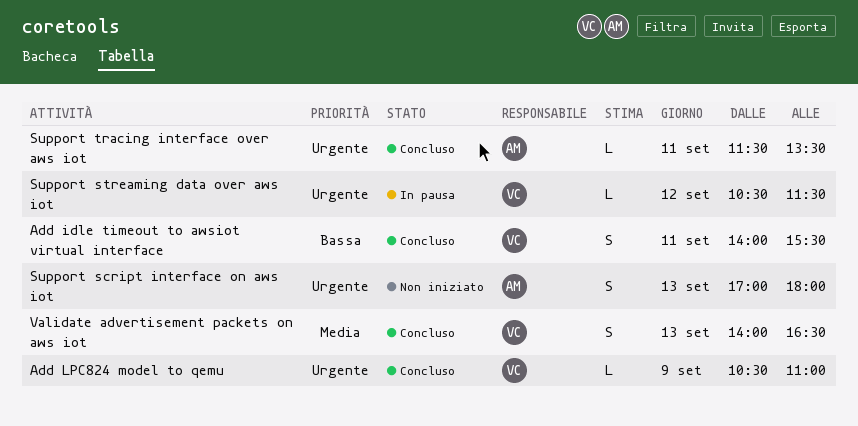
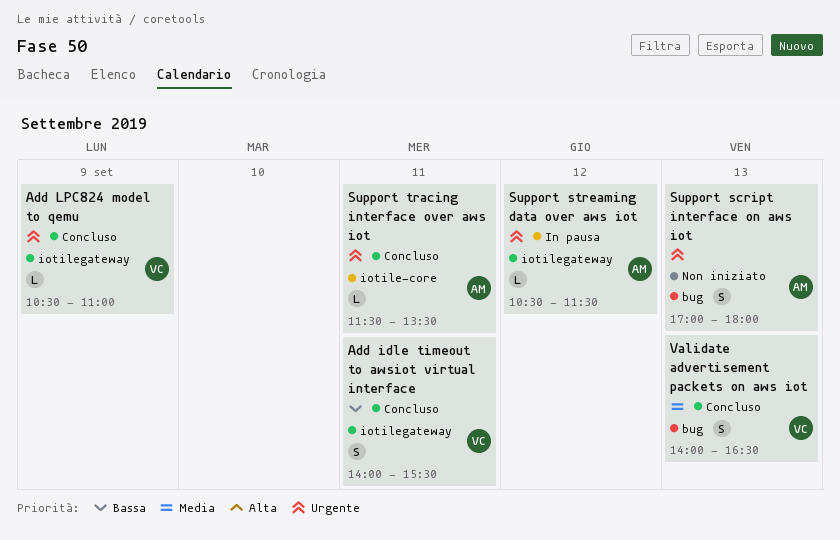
Support streaming data over aws iot, owner: VC -> AM

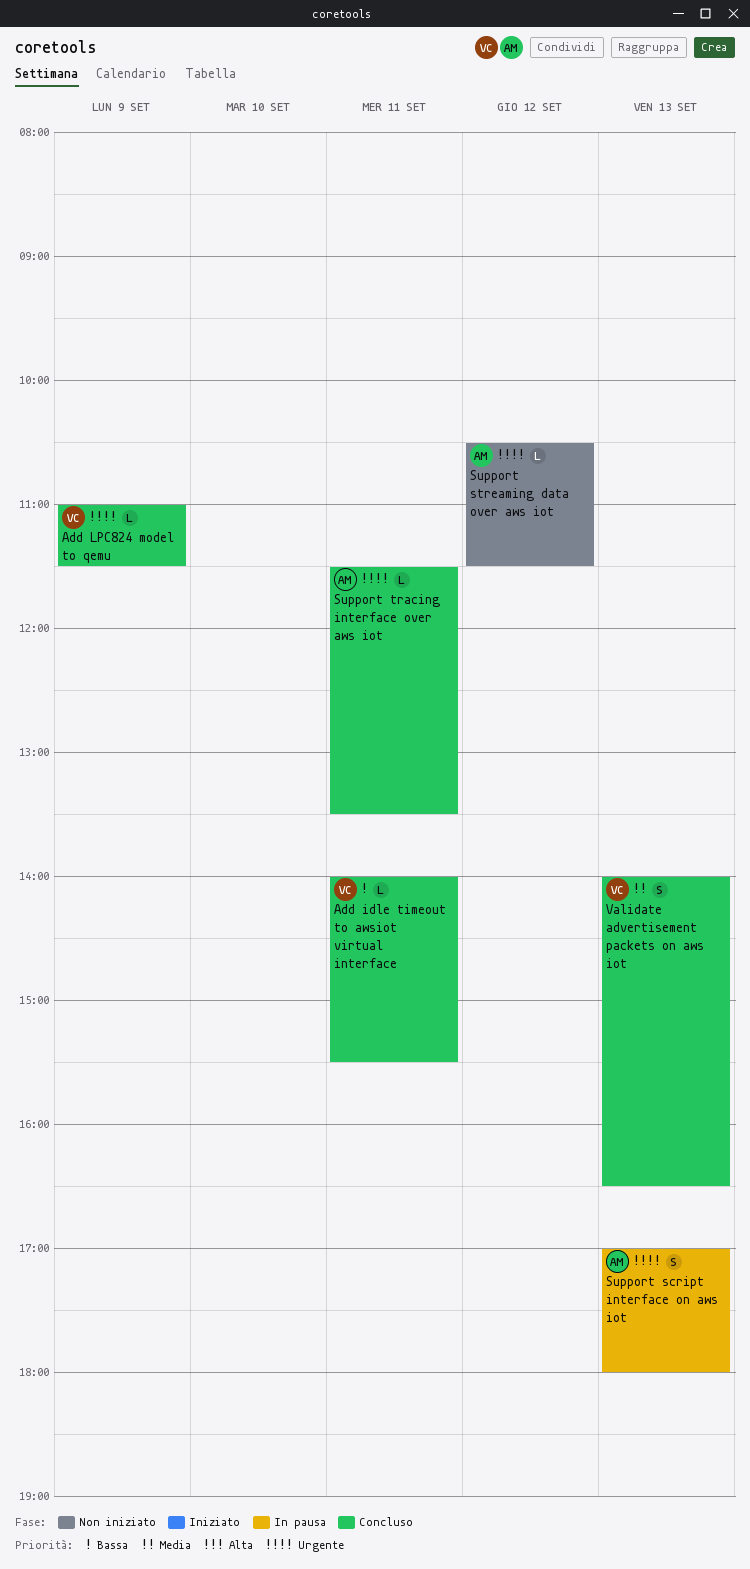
Add idle timeout to awsiot virtual interface, estimate: S -> L
Add LPC824 model to qemu, begins: 10:30 -> 11:00
Add LPC824 model to qemu, ends: 11:00 -> 11:30
Support script interface on aws iot, status: Non iniziato -> In pausa
Support streaming data over aws iot, status: In pausa -> Non iniziato

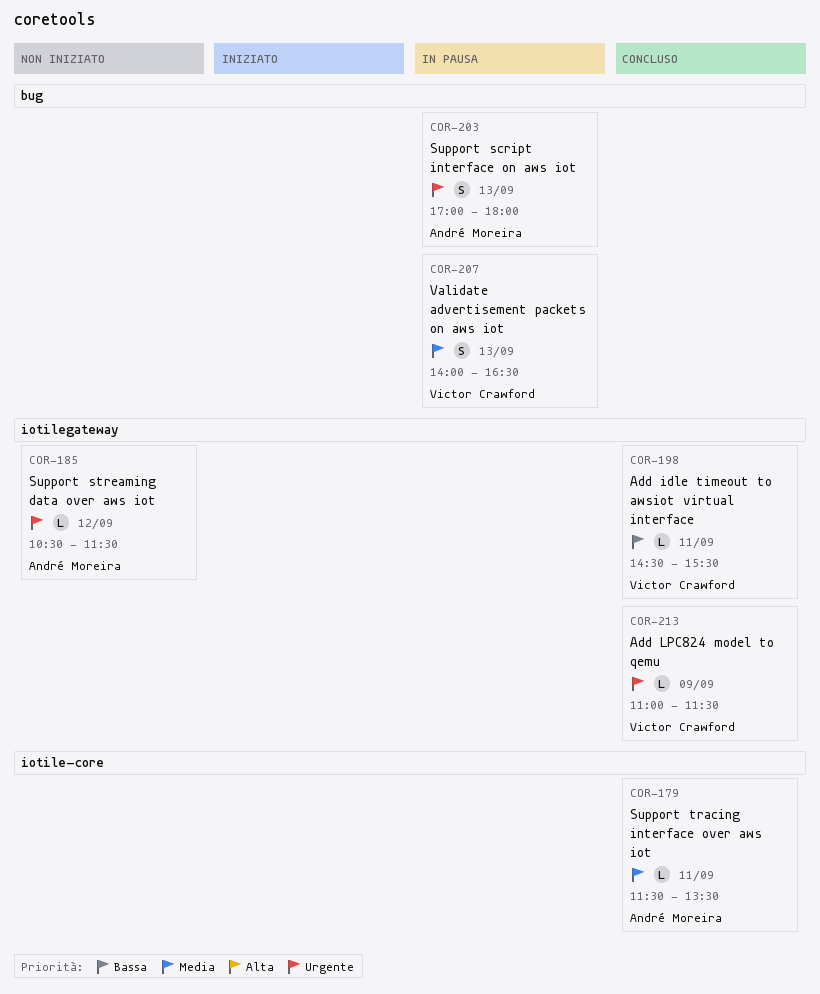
Add idle timeout to awsiot virtual interface, begins: 14:00 -> 14:30
Support tracing interface over aws iot, priority: Urgente -> Media
Validate advertisement packets on aws iot, status: Concluso -> In pausa

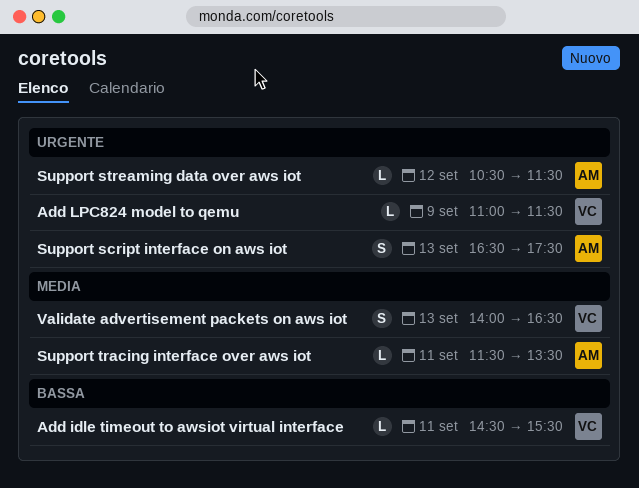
Support script interface on aws iot, begins: 17:00 -> 16:30
Support script interface on aws iot, ends: 18:00 -> 17:30

